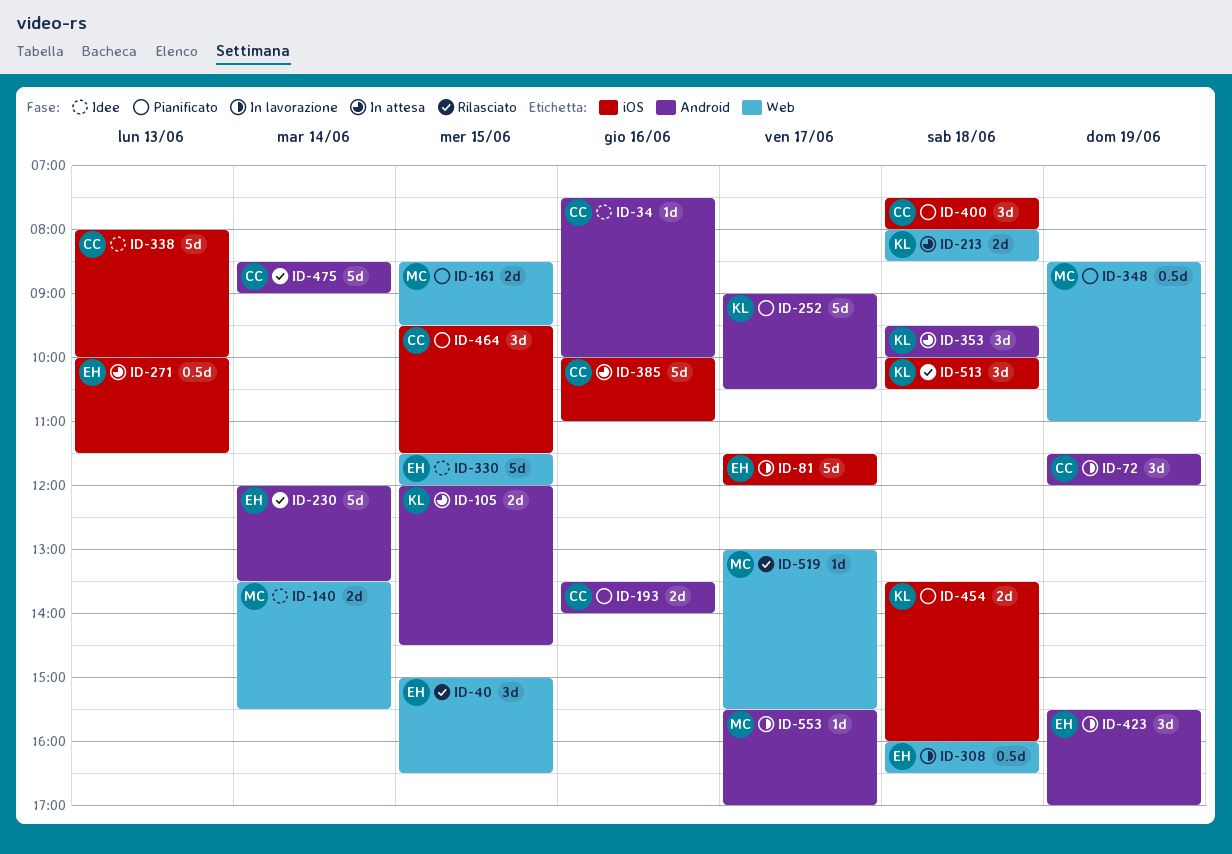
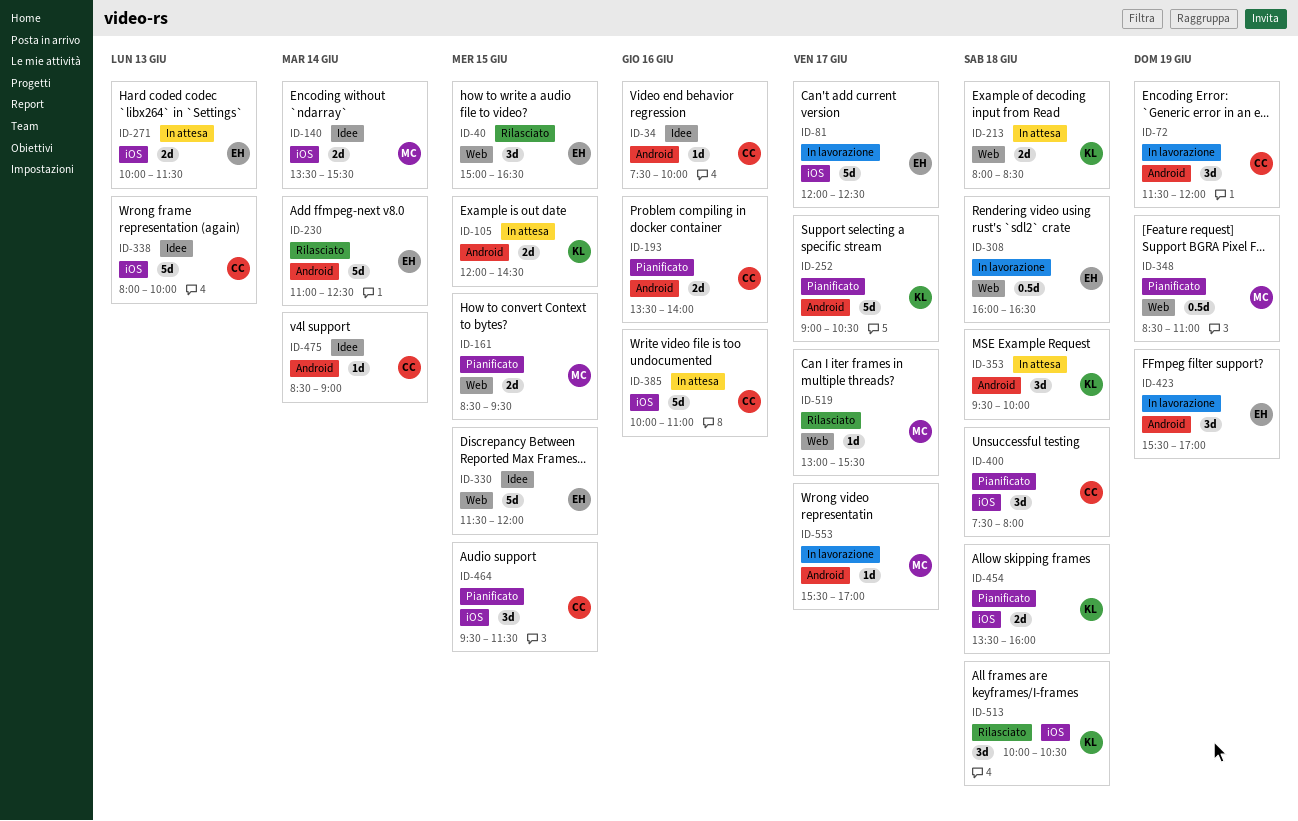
ID-81, begins: 11:30 -> 12:00
ID-81, ends: 12:00 -> 12:30
ID-140, label: Web -> iOS
ID-230, begins: 12:00 -> 11:00
ID-230, ends: 13:30 -> 12:30
ID-271, estimate: 0.5d -> 2d
ID-475, status: Rilasciato -> Idee
ID-475, estimate: 5d -> 1d

